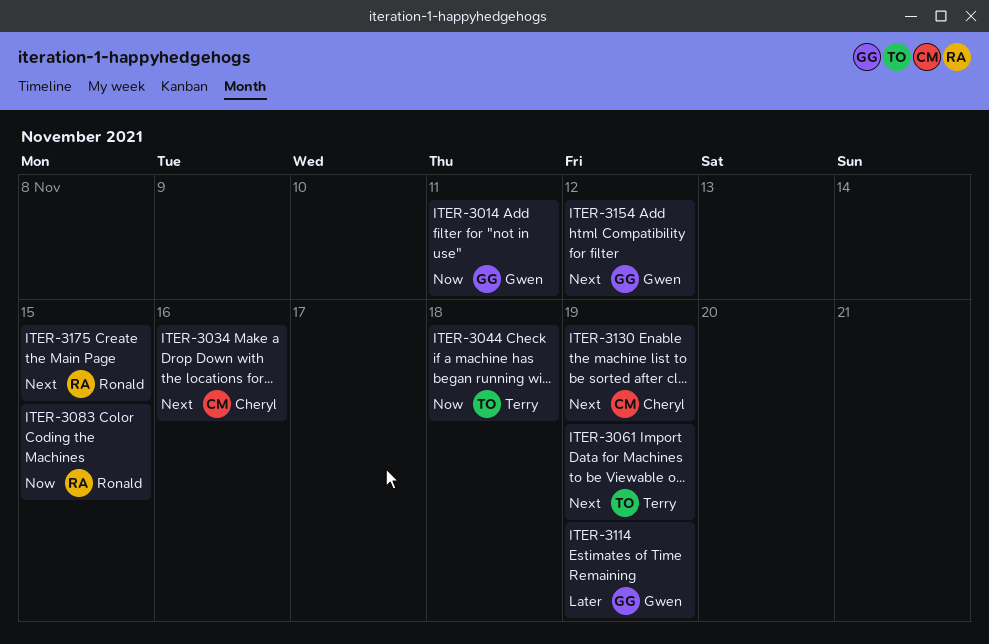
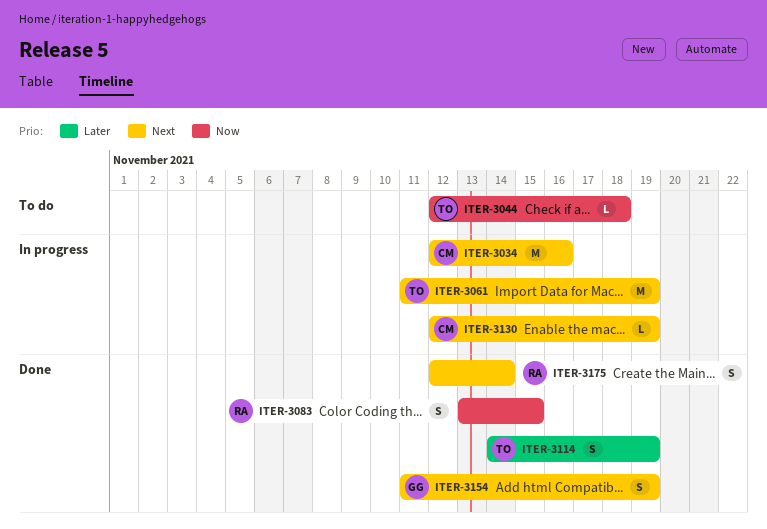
ITER-3014: present -> none
ITER-3114, owner: Gwen -> Terry
ITER-3154, due: Nov 12 -> Nov 19
ITER-3175, due: Nov 15 -> Nov 14

